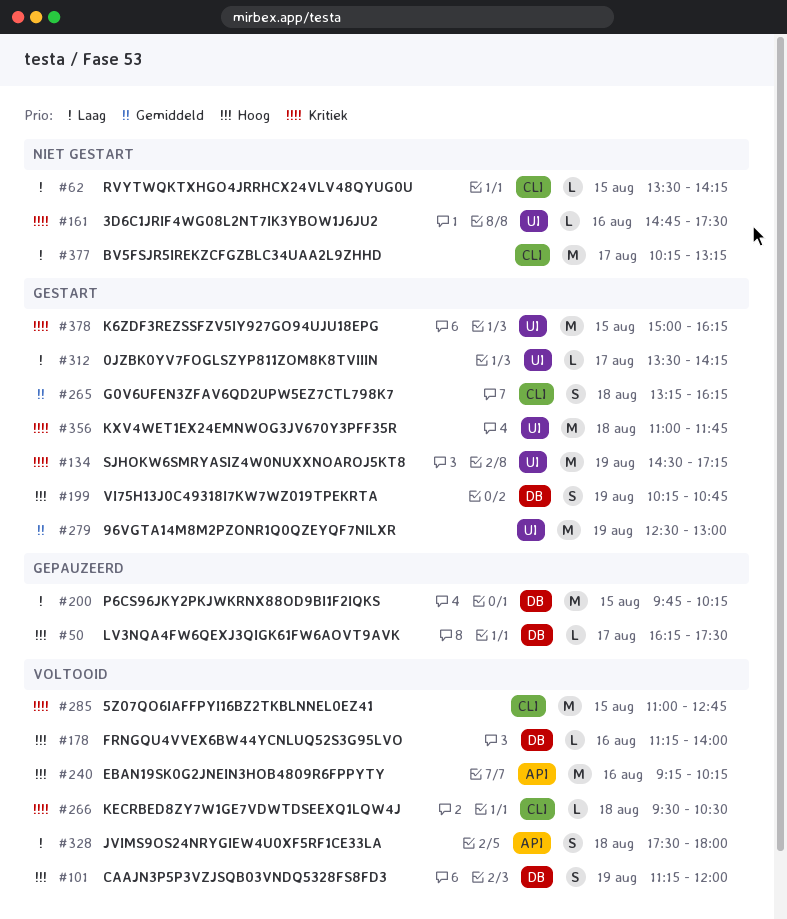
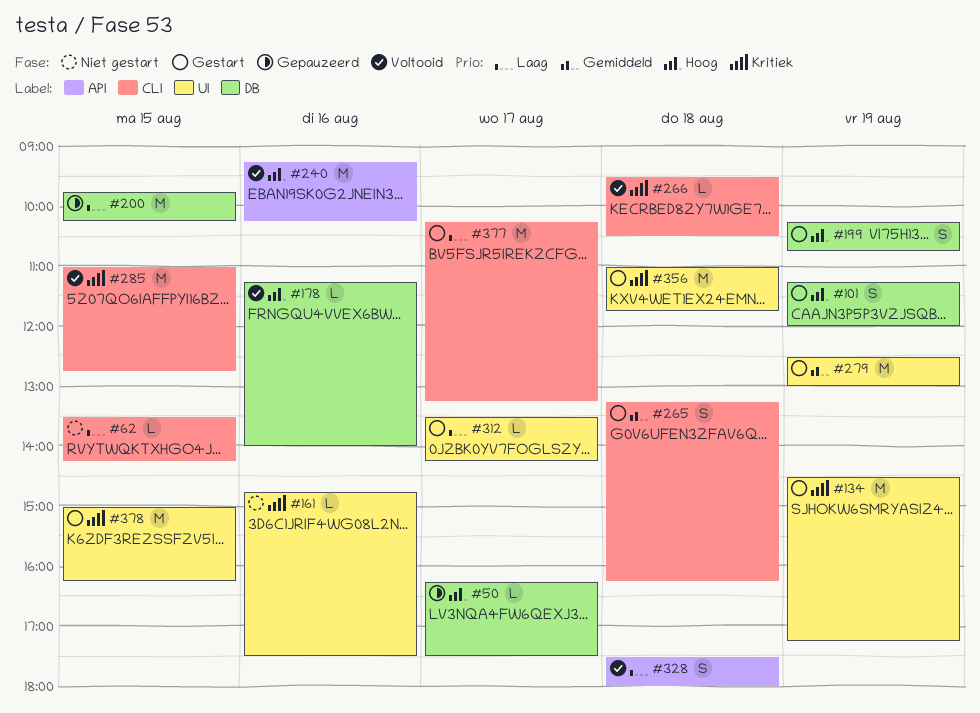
#101, status: Voltooid -> Gestart
#377, status: Niet gestart -> Gestart

